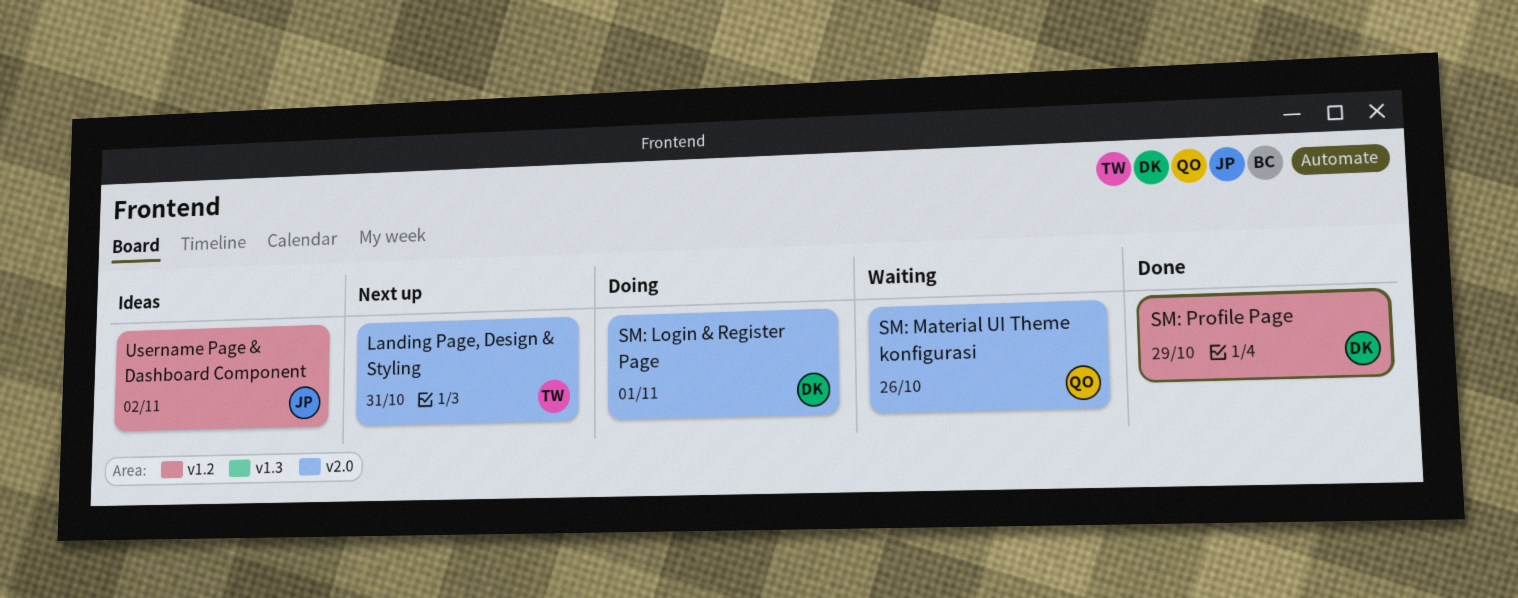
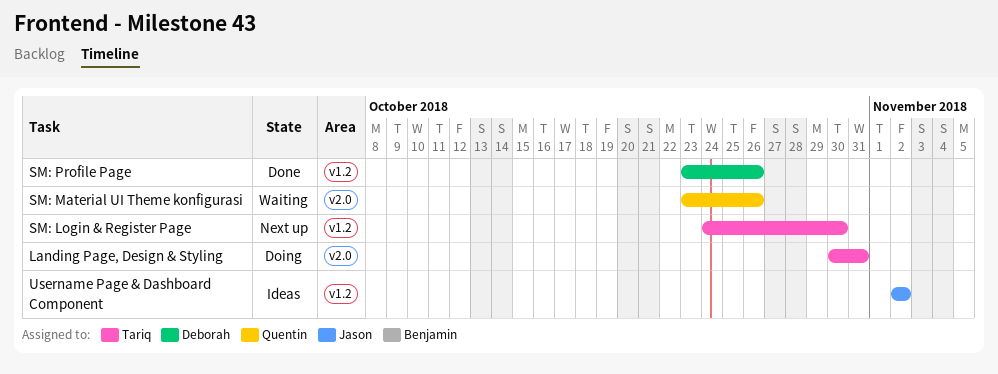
Landing Page, Design & Styling, status: Next up -> Doing
SM: Login & Register Page, status: Doing -> Next up
SM: Login & Register Page, owner: Deborah -> Tariq
SM: Login & Register Page, label: v2.0 -> v1.2
SM: Login & Register Page, due: Nov 1 -> Oct 30
SM: Profile Page, due: Oct 29 -> Oct 26

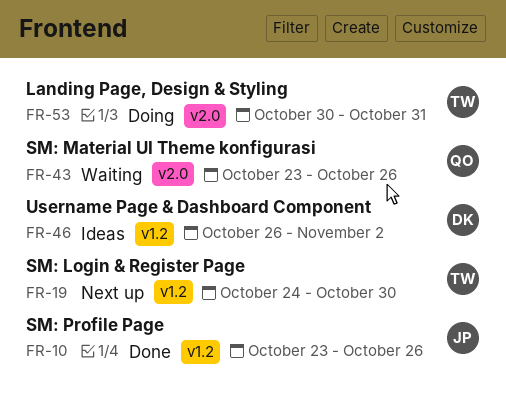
SM: Profile Page, owner: Deborah -> Jason
Username Page & Dashboard Component, owner: Jason -> Deborah
Username Page & Dashboard Component, start: Nov 2 -> Oct 26

